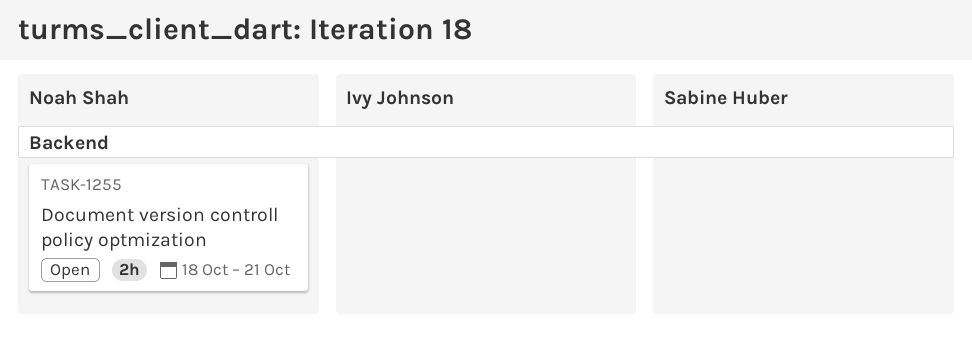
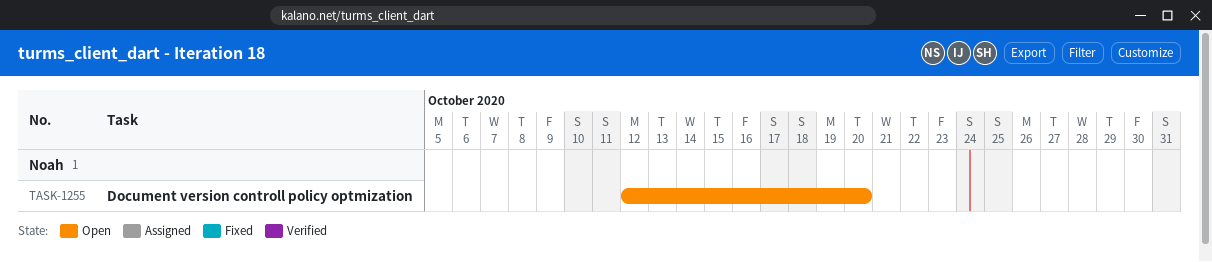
TASK-1255, start: Oct 18 -> Oct 12
TASK-1255, due: Oct 21 -> Oct 20

